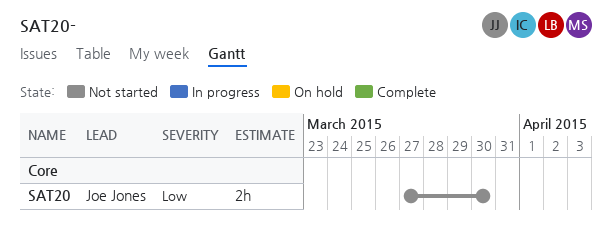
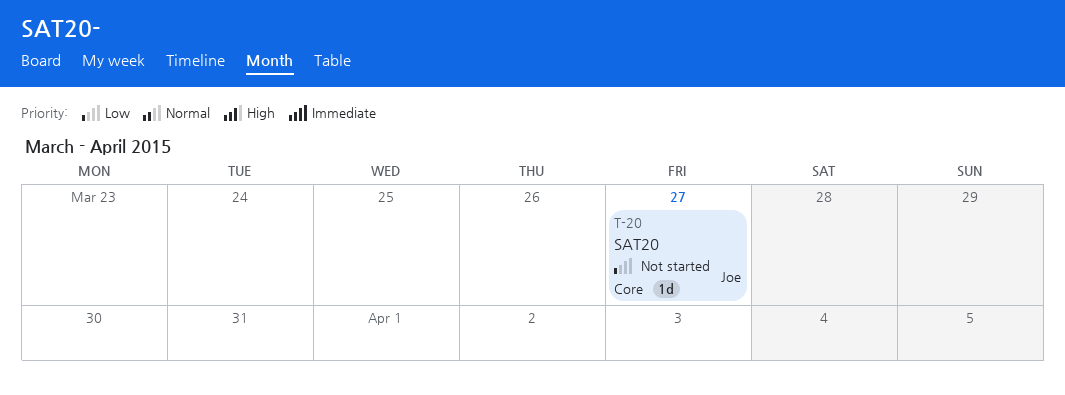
SAT20, estimate: 2h -> 1d
SAT20, due: Mar 30 -> Mar 27

